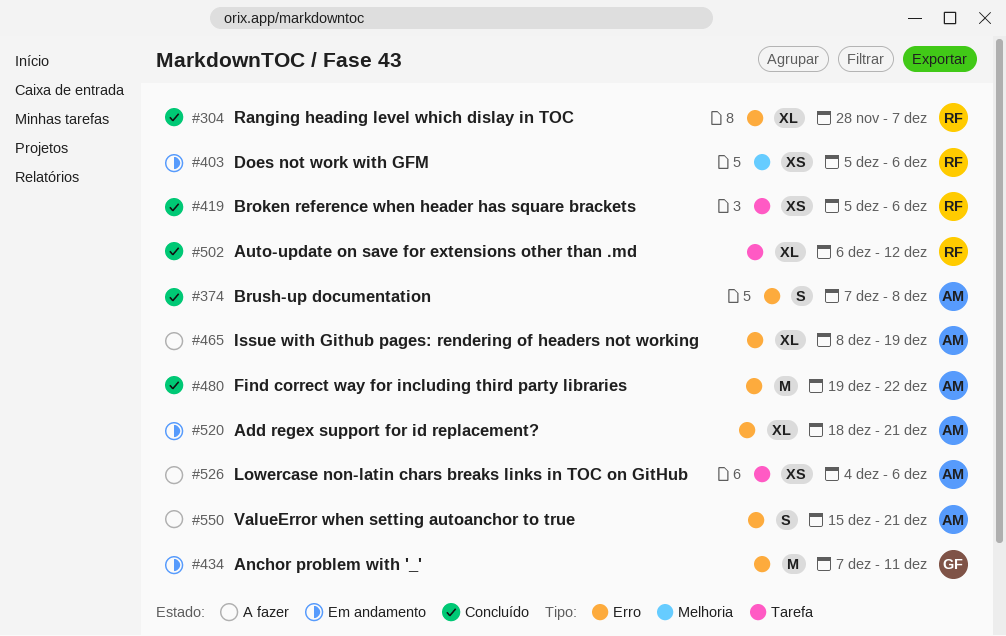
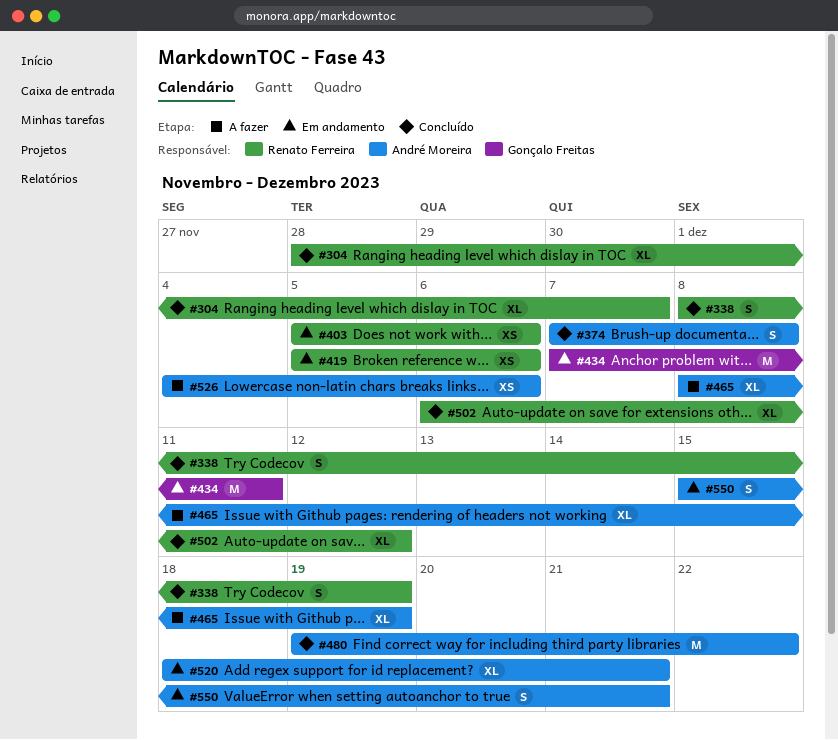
#338: none -> present
#419, status: Concluído -> Em andamento
#550, status: A fazer -> Em andamento

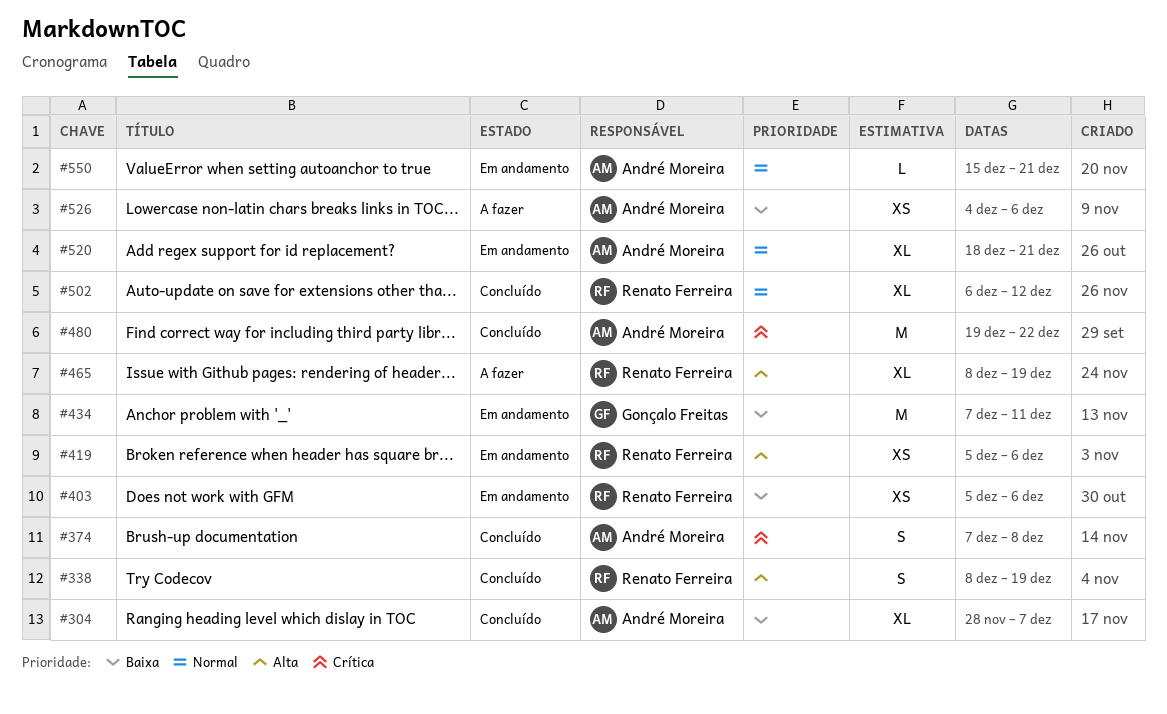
#304, owner: Renato Ferreira -> André Moreira
#465, owner: André Moreira -> Renato Ferreira
#550, estimate: S -> L

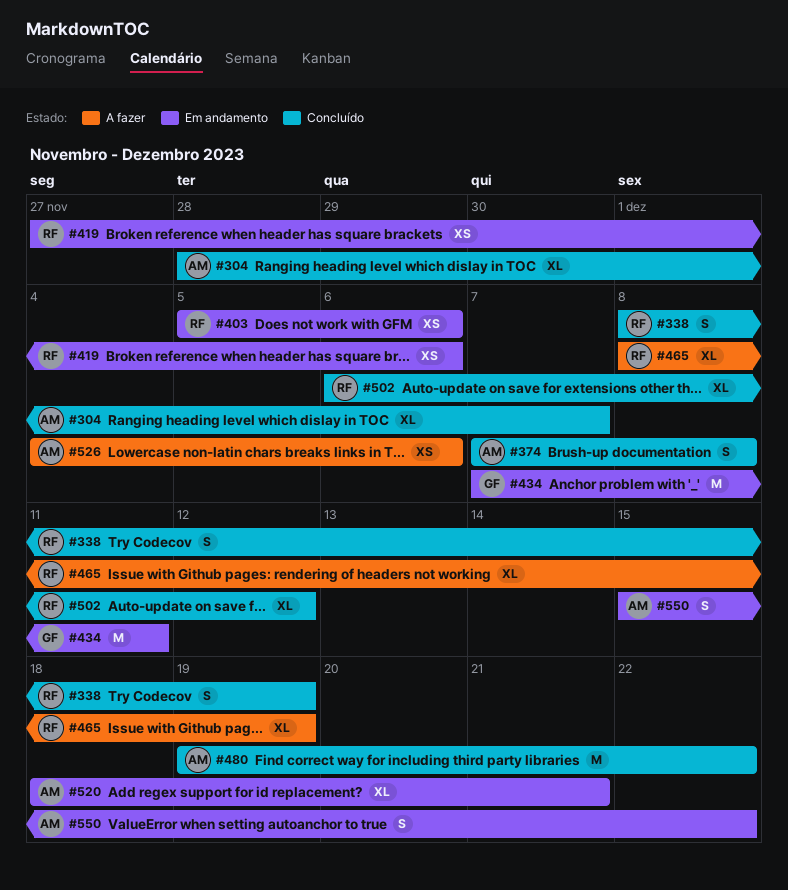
#419, start: Dec 5 -> Nov 27
#550, estimate: L -> S
#550, due: Dec 21 -> Dec 22

